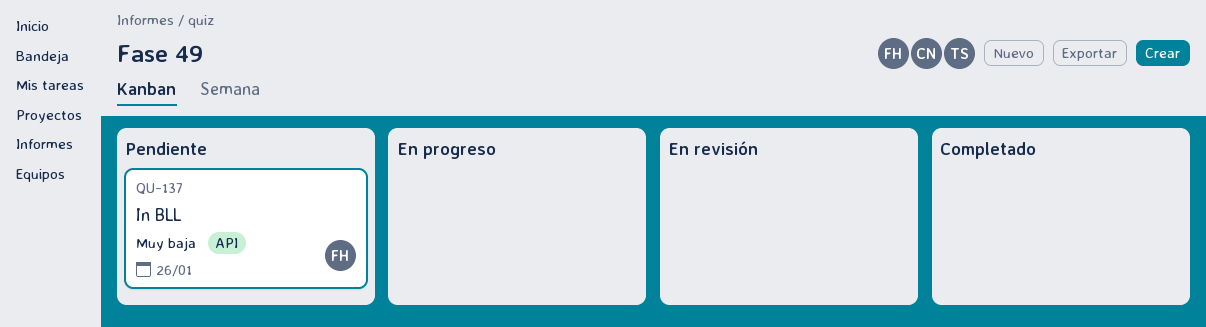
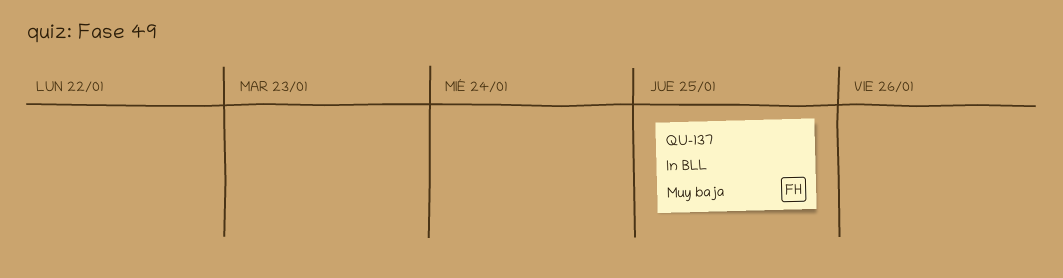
QU-137, due: Jan 26 -> Jan 25

